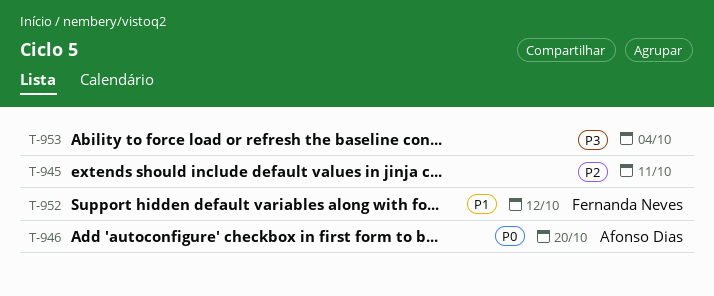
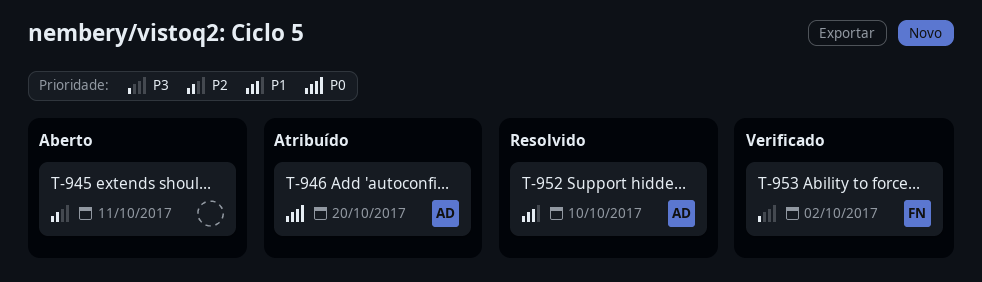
T-952, owner: Fernanda Neves -> Afonso Dias
T-952, due: Oct 12 -> Oct 10
T-953, owner: none -> Fernanda Neves
T-953, due: Oct 4 -> Oct 2

